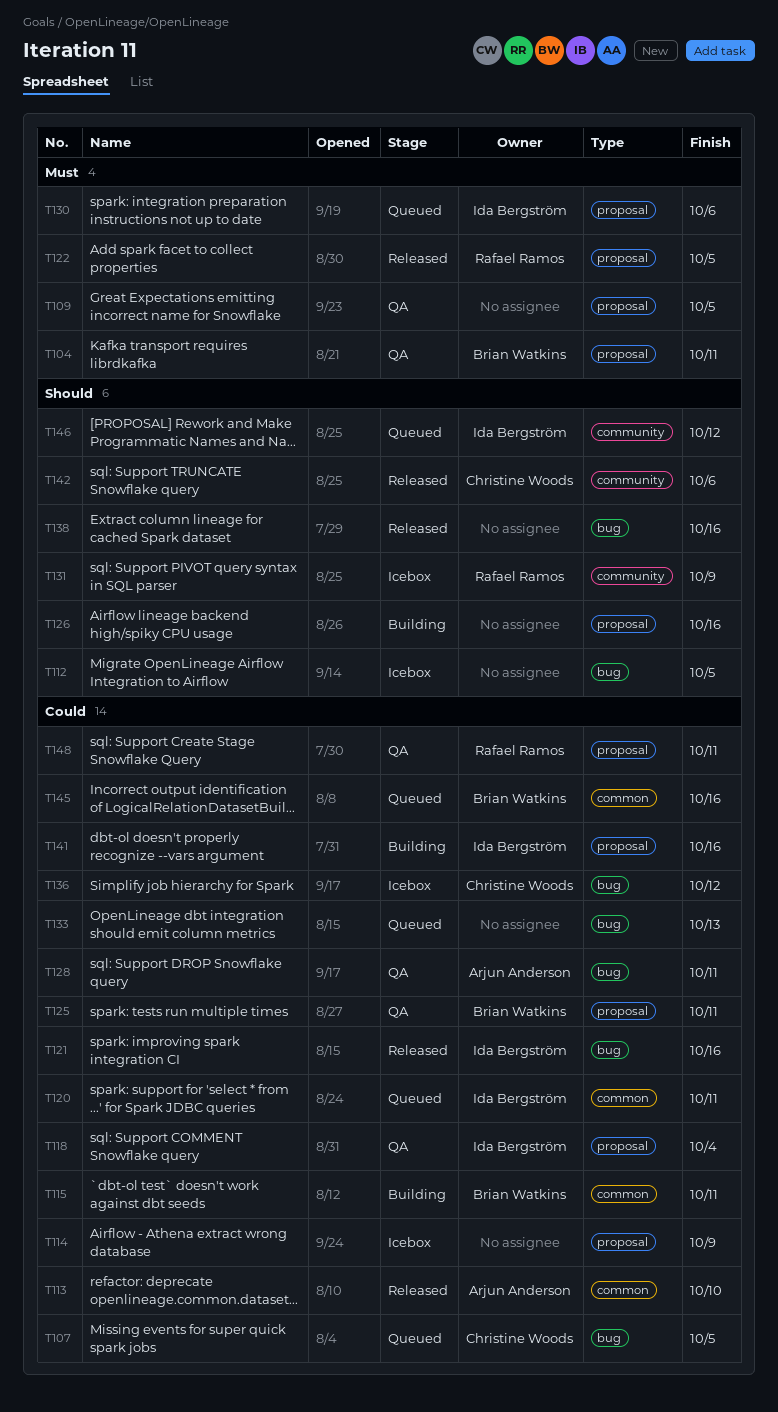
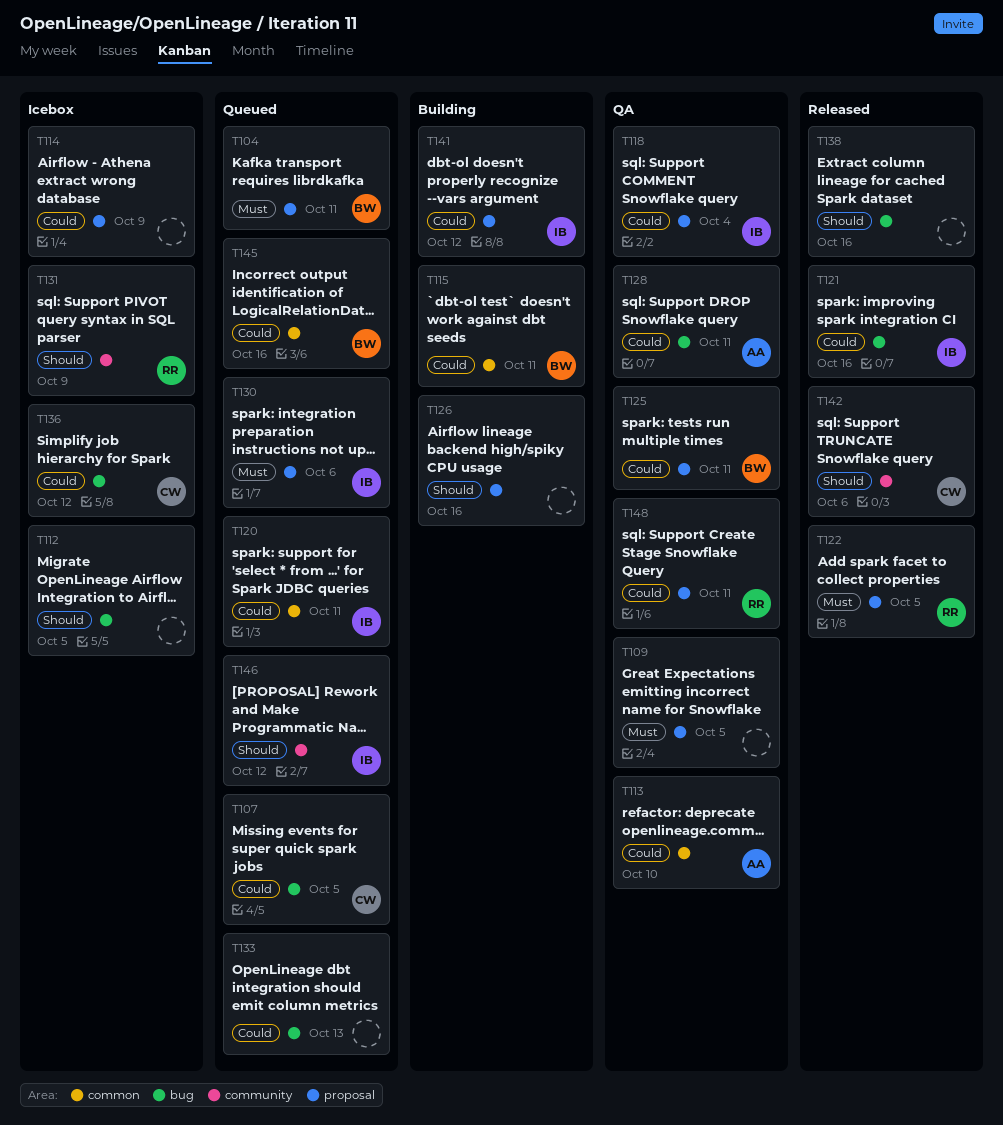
T104, status: QA -> Queued
T113, status: Released -> QA
T141, due: Oct 16 -> Oct 12

